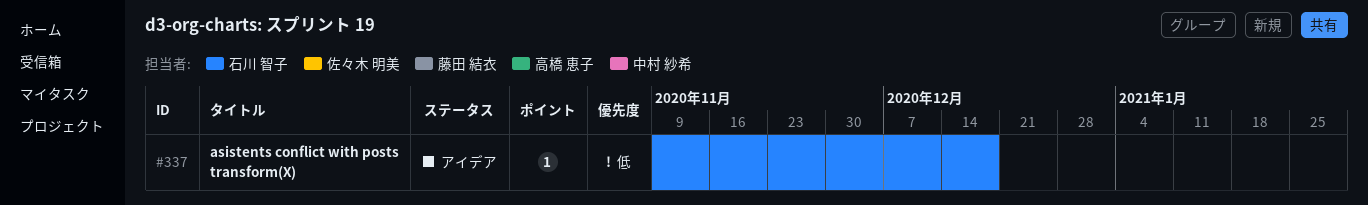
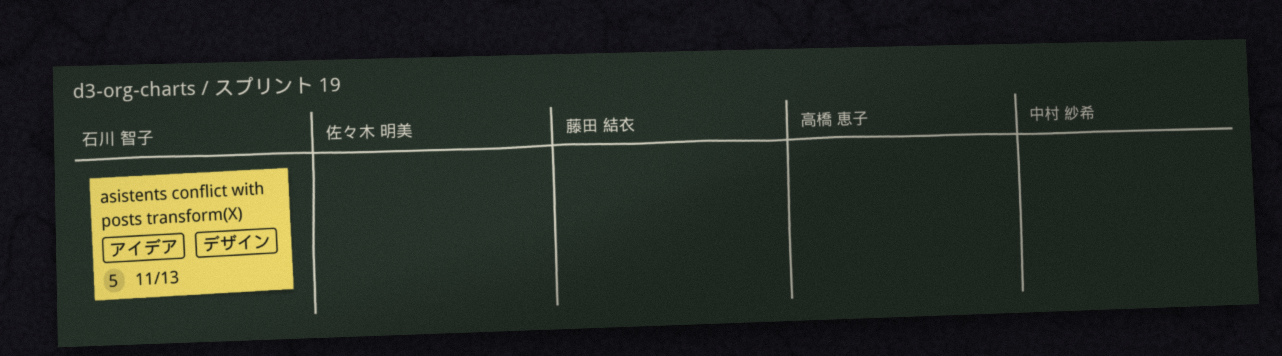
asistents conflict with posts transform(X), estimate: 1 -> 5
asistents conflict with posts transform(X), due: Dec 18 -> Nov 13

